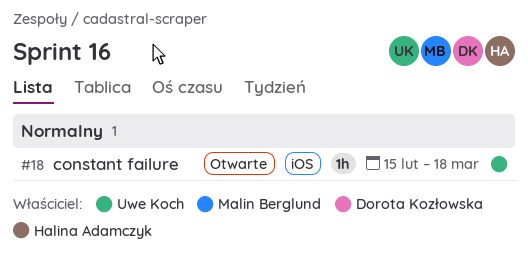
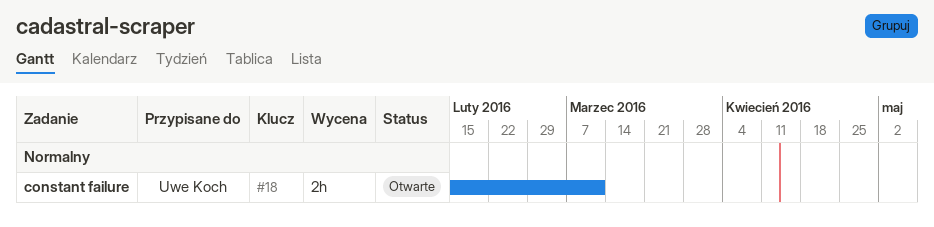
#18, estimate: 1h -> 2h
#18, due: Mar 18 -> Mar 11

